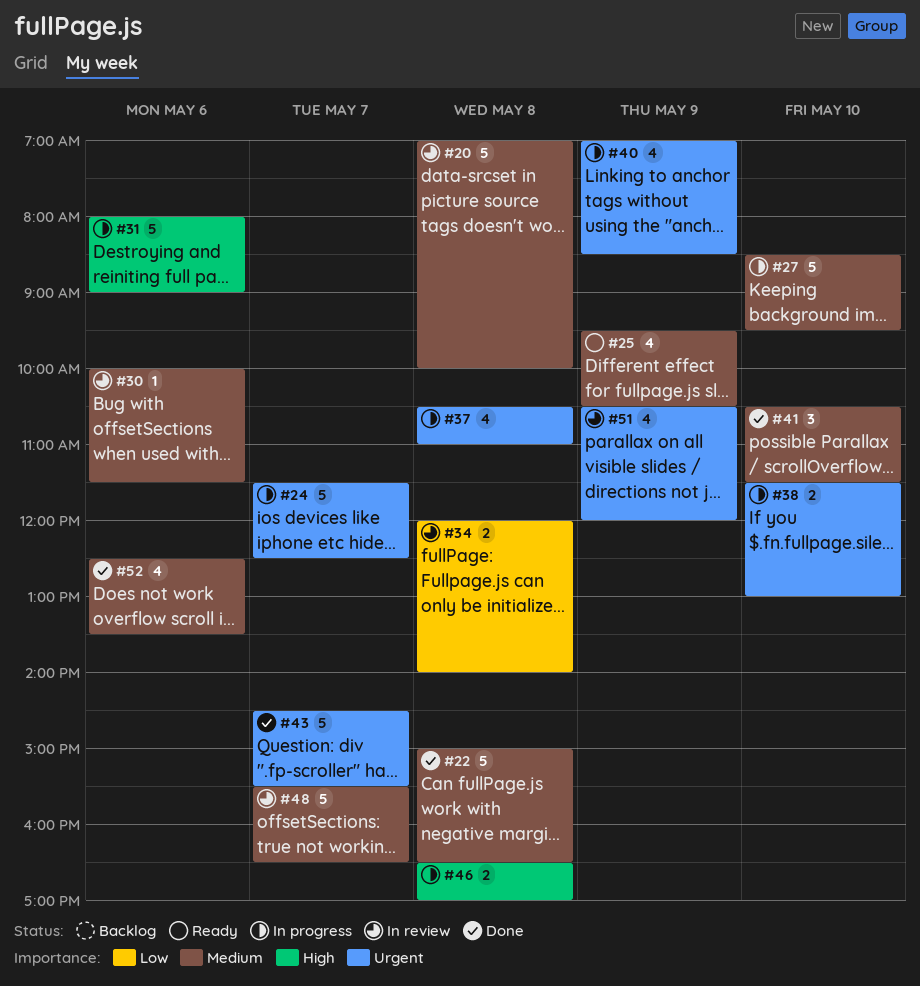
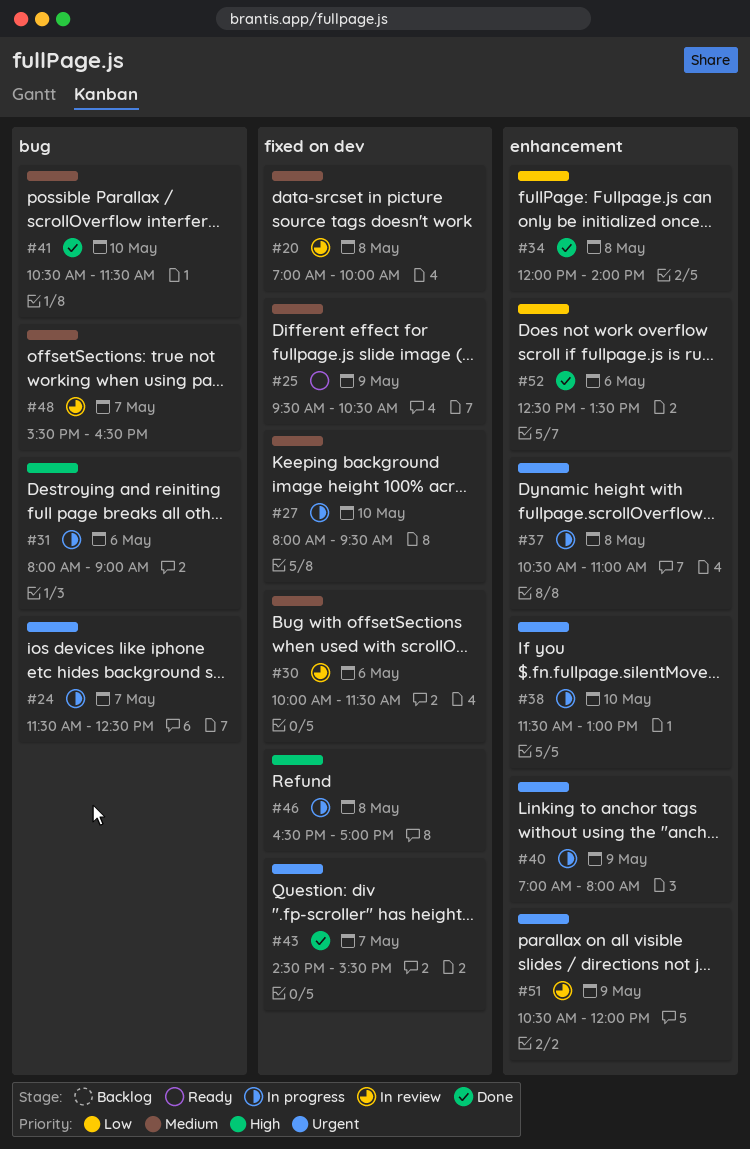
#22: present -> none
#27, begins: 08:30 -> 08:00
#34, status: In review -> Done
#40, ends: 08:30 -> 08:00
#52, priority: Medium -> Low

